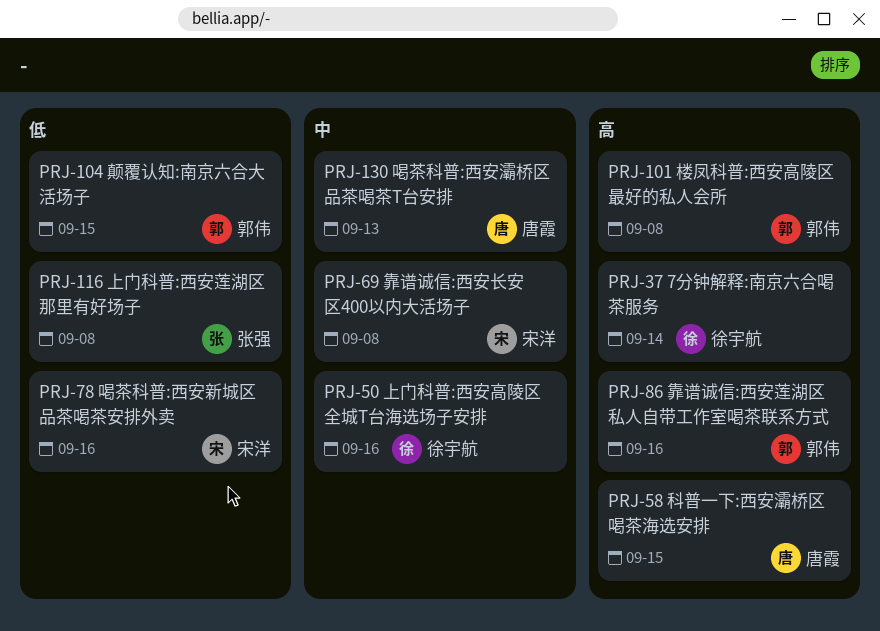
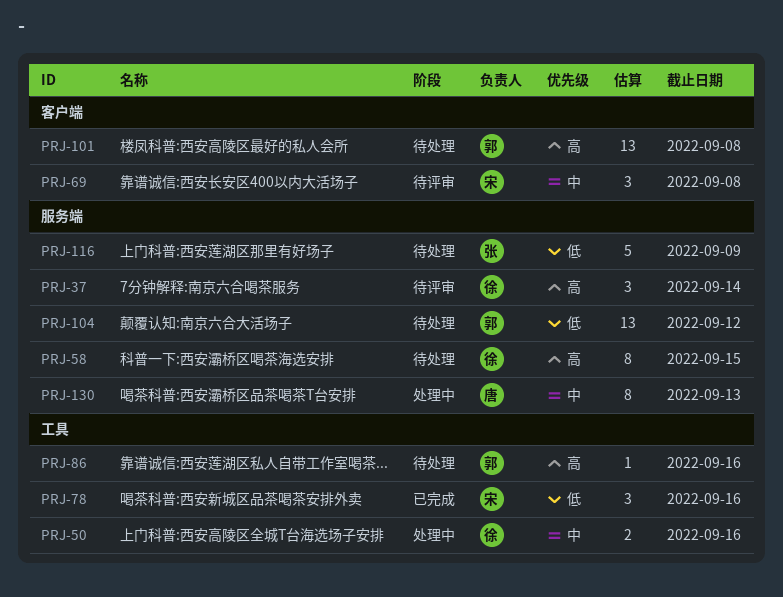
PRJ-58, owner: 唐霞 -> 徐宇航
PRJ-104, due: Sep 15 -> Sep 12
PRJ-116, due: Sep 8 -> Sep 9

